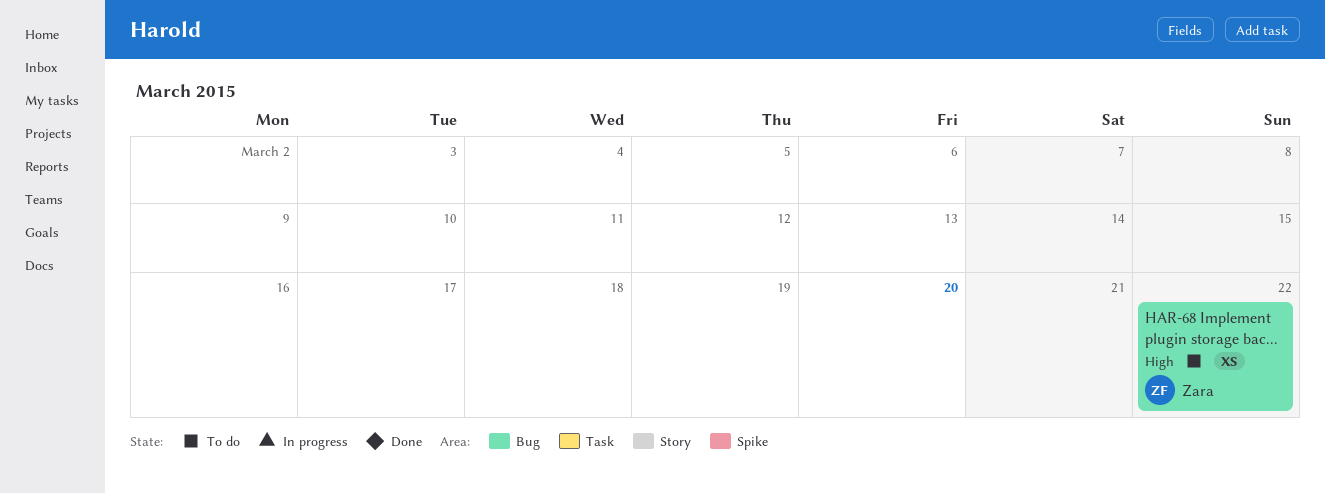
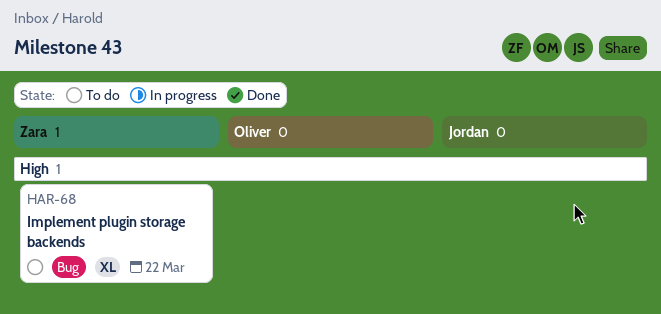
HAR-68, estimate: XS -> XL

